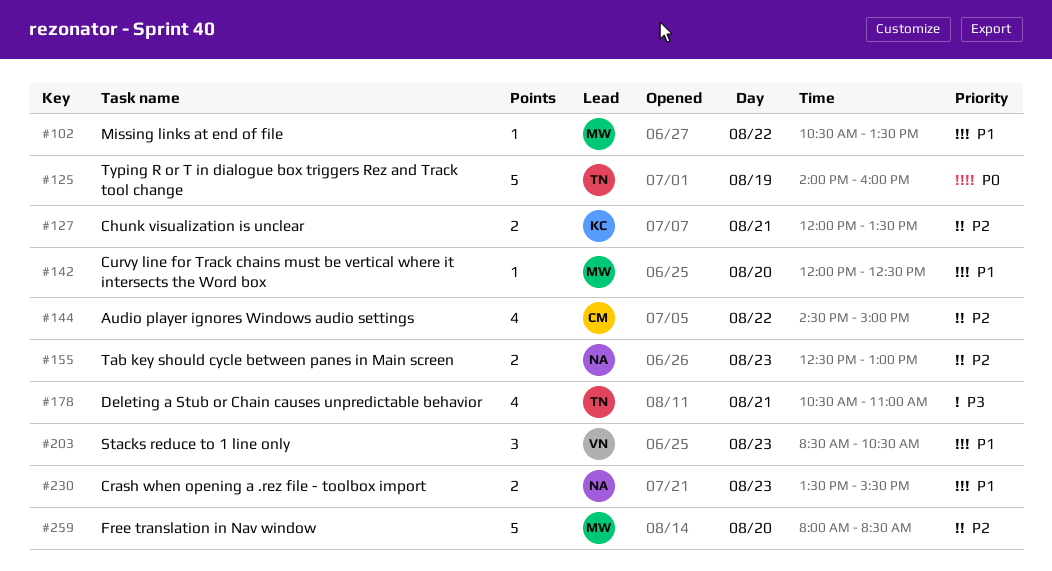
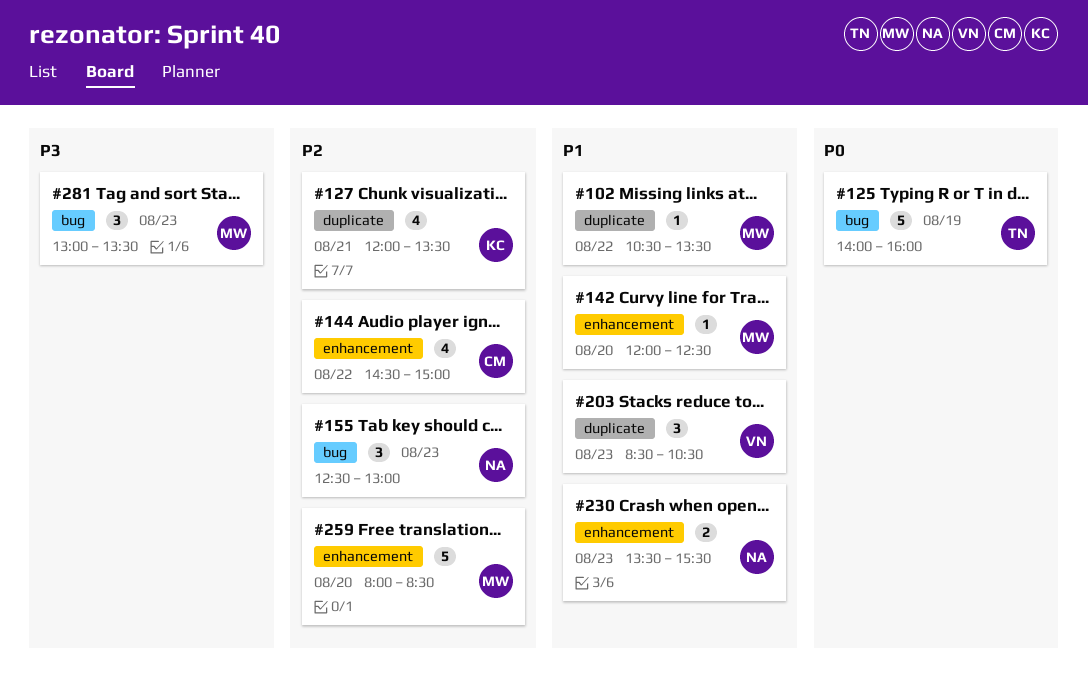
#127, estimate: 2 -> 4
#155, estimate: 2 -> 3
#178: present -> none
#281: none -> present

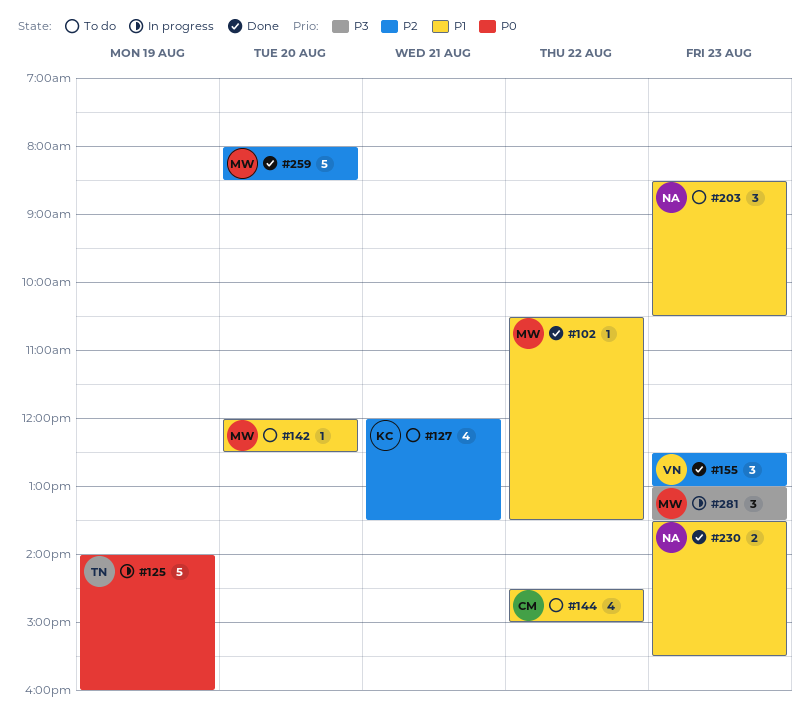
#144, priority: P2 -> P1
#155, owner: NA -> VN
#203, owner: VN -> NA

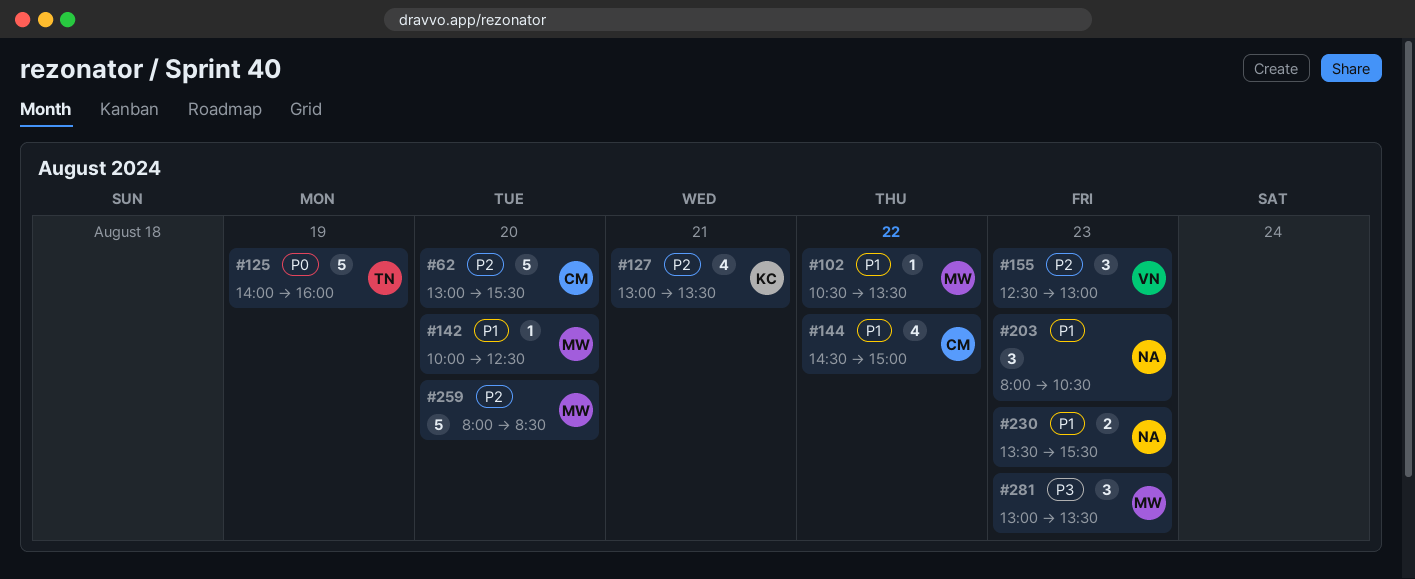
#62: none -> present
#127, begins: 12:00 -> 13:00
#142, begins: 12:00 -> 10:00
#203, begins: 08:30 -> 08:00

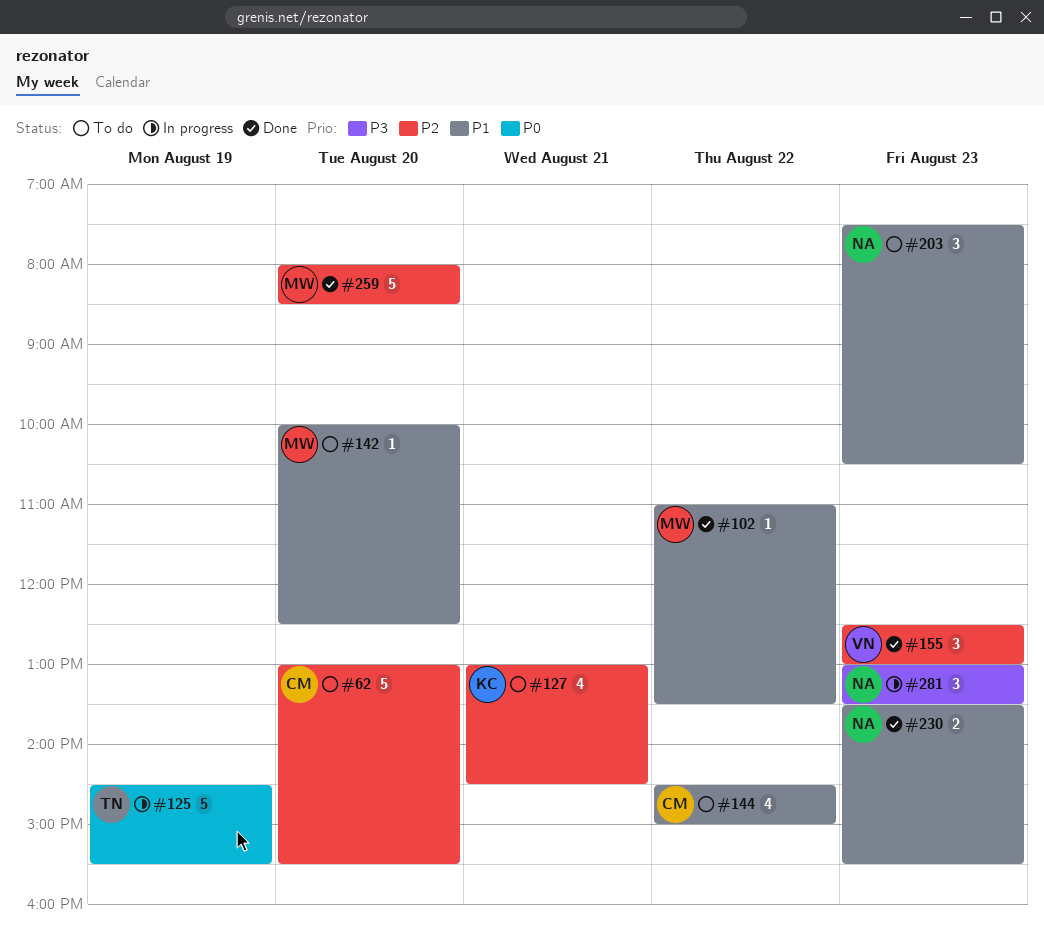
#102, begins: 10:30 -> 11:00
#125, begins: 14:00 -> 14:30
#125, ends: 16:00 -> 15:30
#127, ends: 13:30 -> 14:30
#203, begins: 08:00 -> 07:30
#281, owner: MW -> NA

